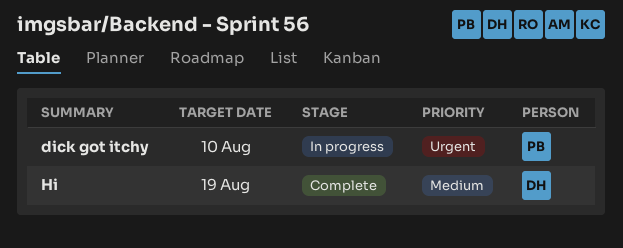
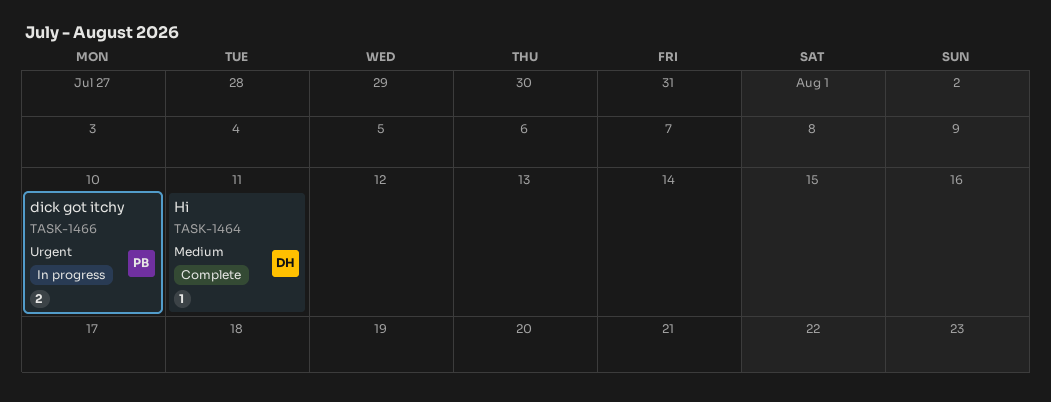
Hi, due: Aug 19 -> Aug 11

